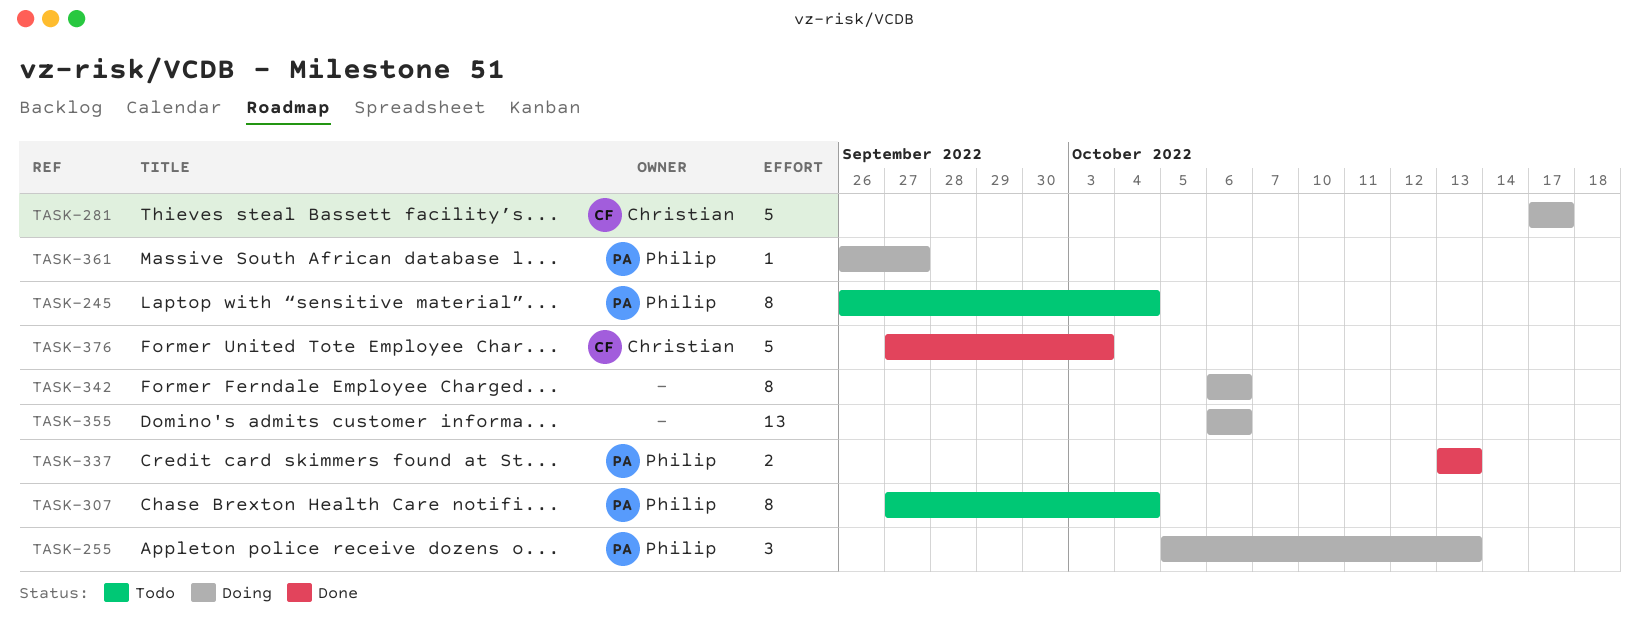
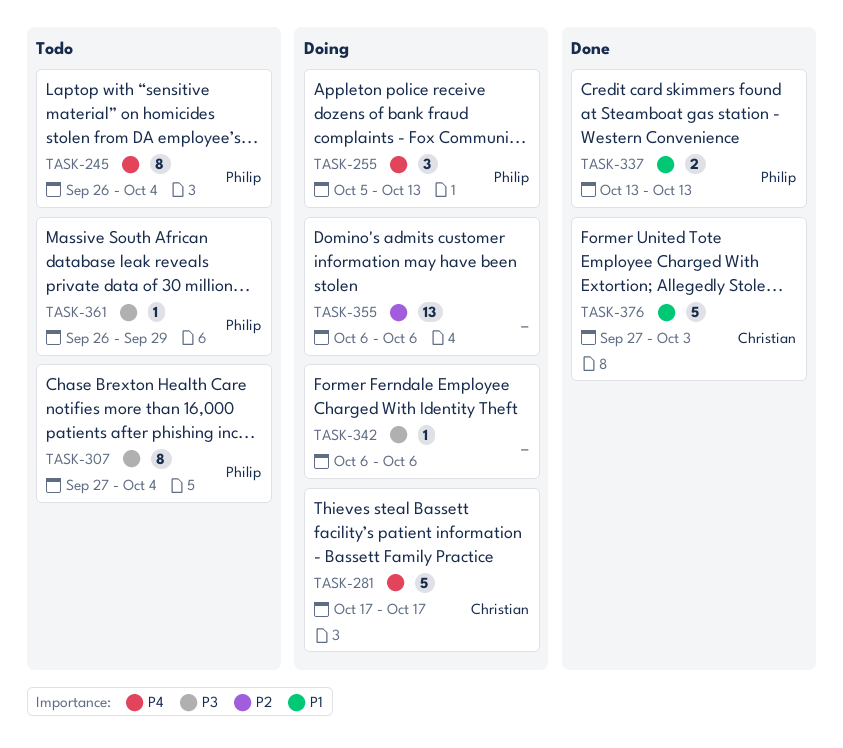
TASK-342, estimate: 8 -> 1
TASK-361, status: Doing -> Todo
TASK-361, due: Sep 27 -> Sep 29

